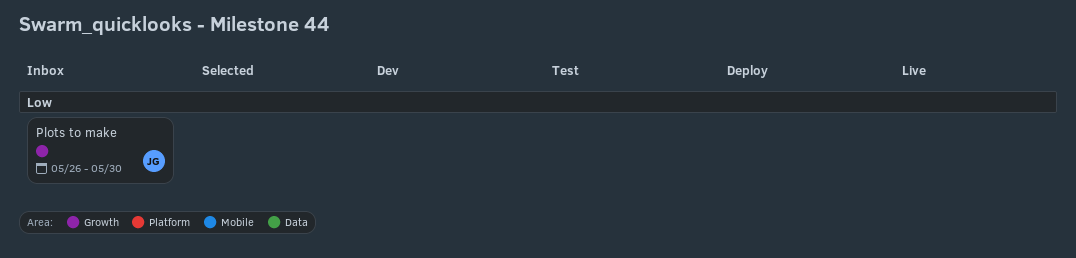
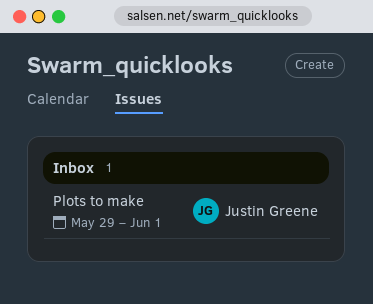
Plots to make, start: May 26 -> May 29
Plots to make, due: May 30 -> Jun 1

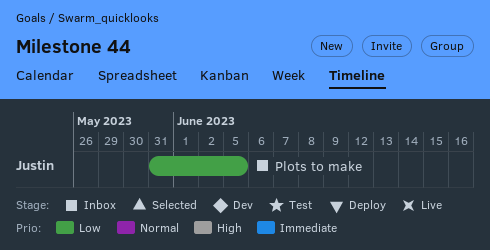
Plots to make, start: May 29 -> May 31
Plots to make, due: Jun 1 -> Jun 5

